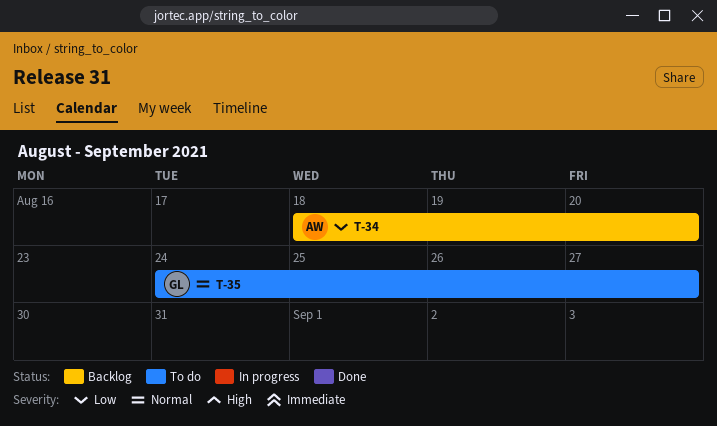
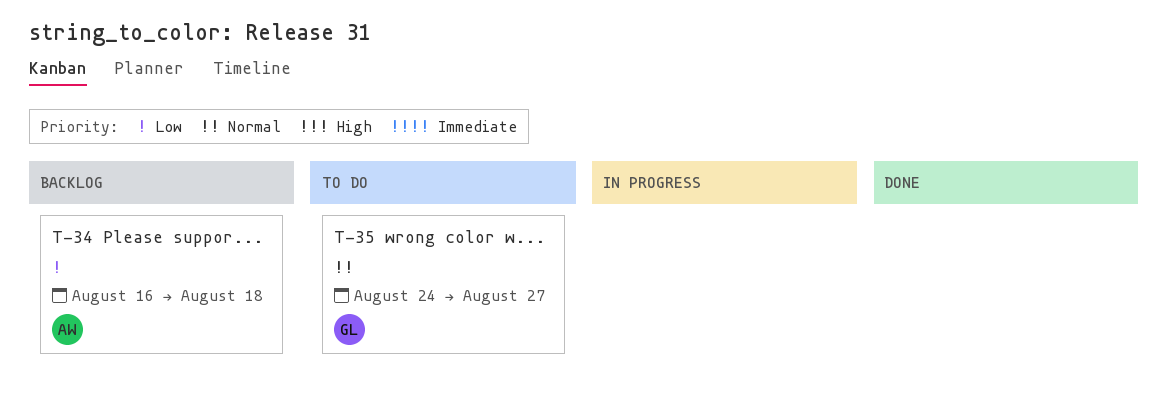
T-34, start: Aug 18 -> Aug 16
T-34, due: Aug 20 -> Aug 18

